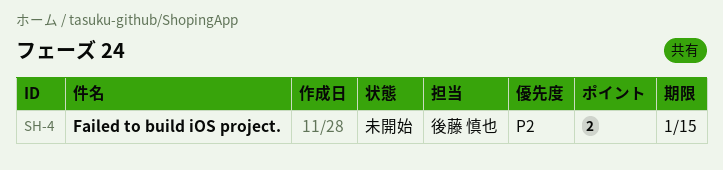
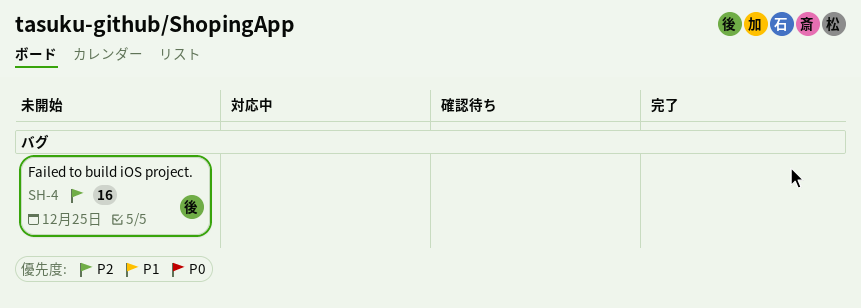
SH-4, estimate: 2 -> 16
SH-4, due: Jan 15 -> Dec 25

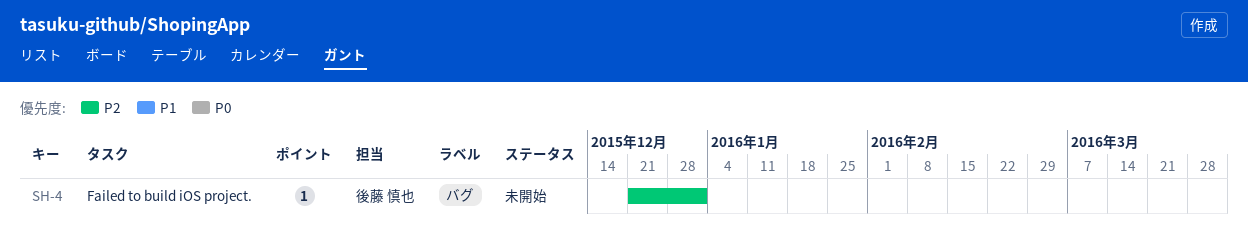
SH-4, estimate: 16 -> 1
SH-4, due: Dec 25 -> Jan 1

